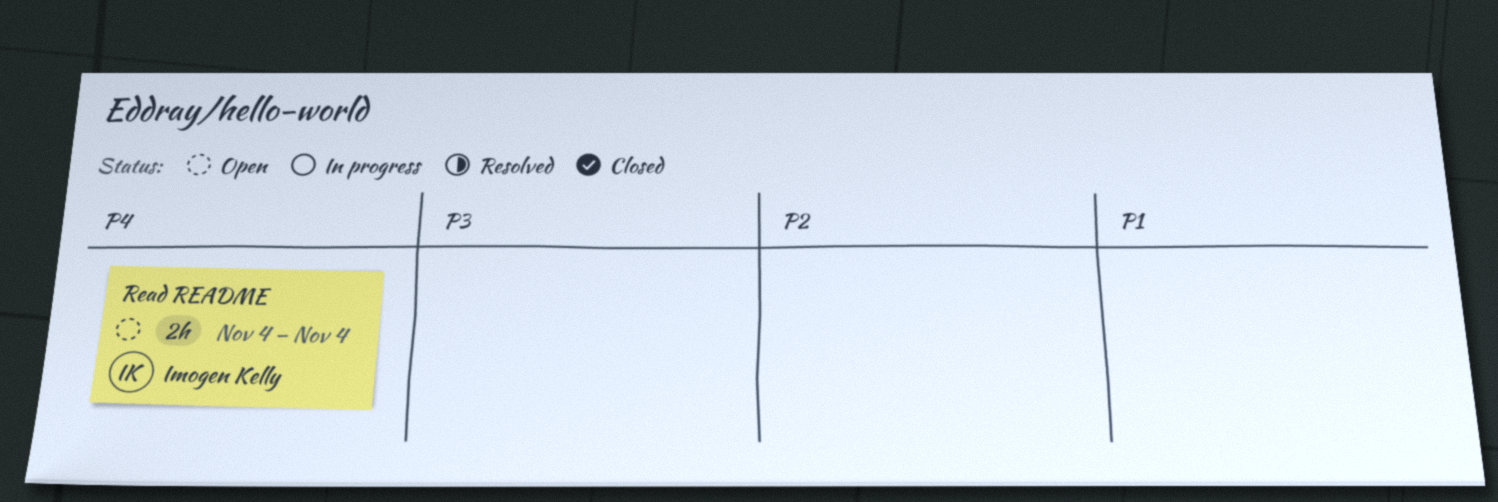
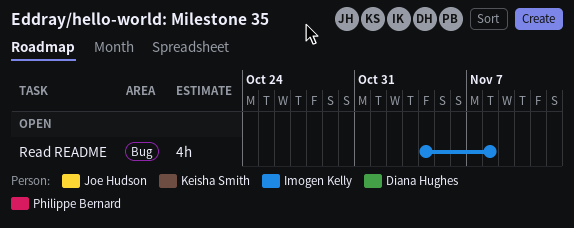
Read README, estimate: 2h -> 4h
Read README, due: Nov 4 -> Nov 8

